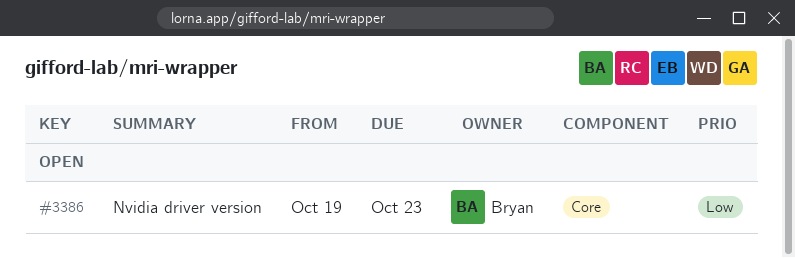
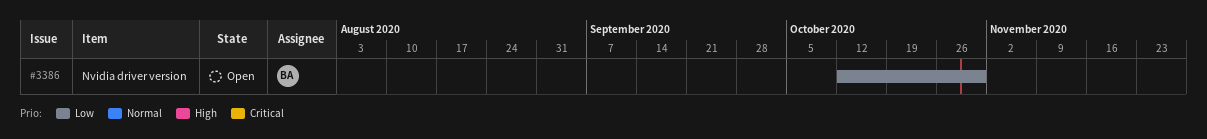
#3386, start: Oct 19 -> Oct 12
#3386, due: Oct 23 -> Oct 30

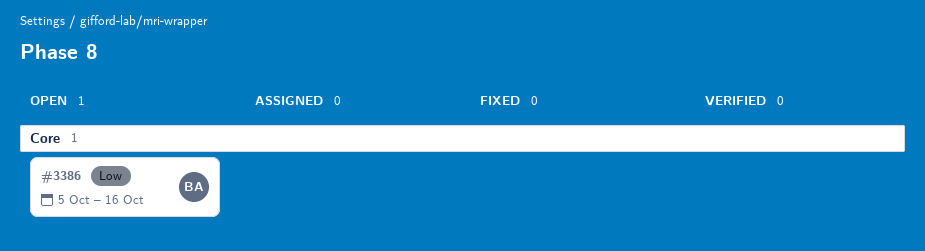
#3386, start: Oct 12 -> Oct 5
#3386, due: Oct 30 -> Oct 16

